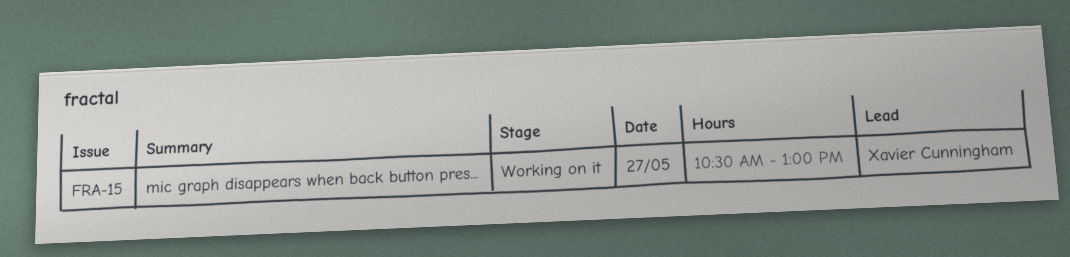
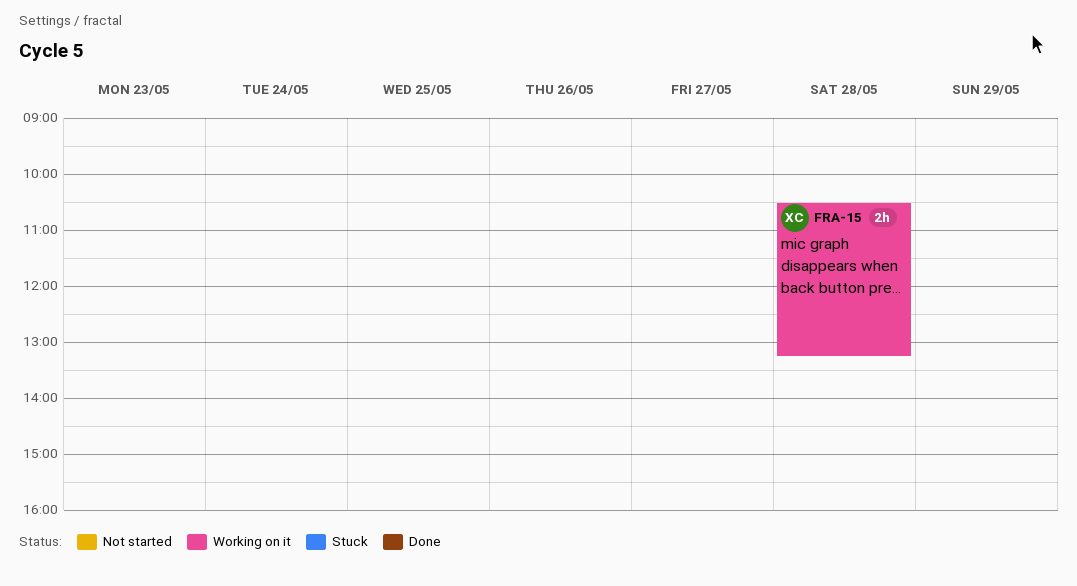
FRA-15, day: May 27 -> May 28
FRA-15, ends: 13:00 -> 13:15

